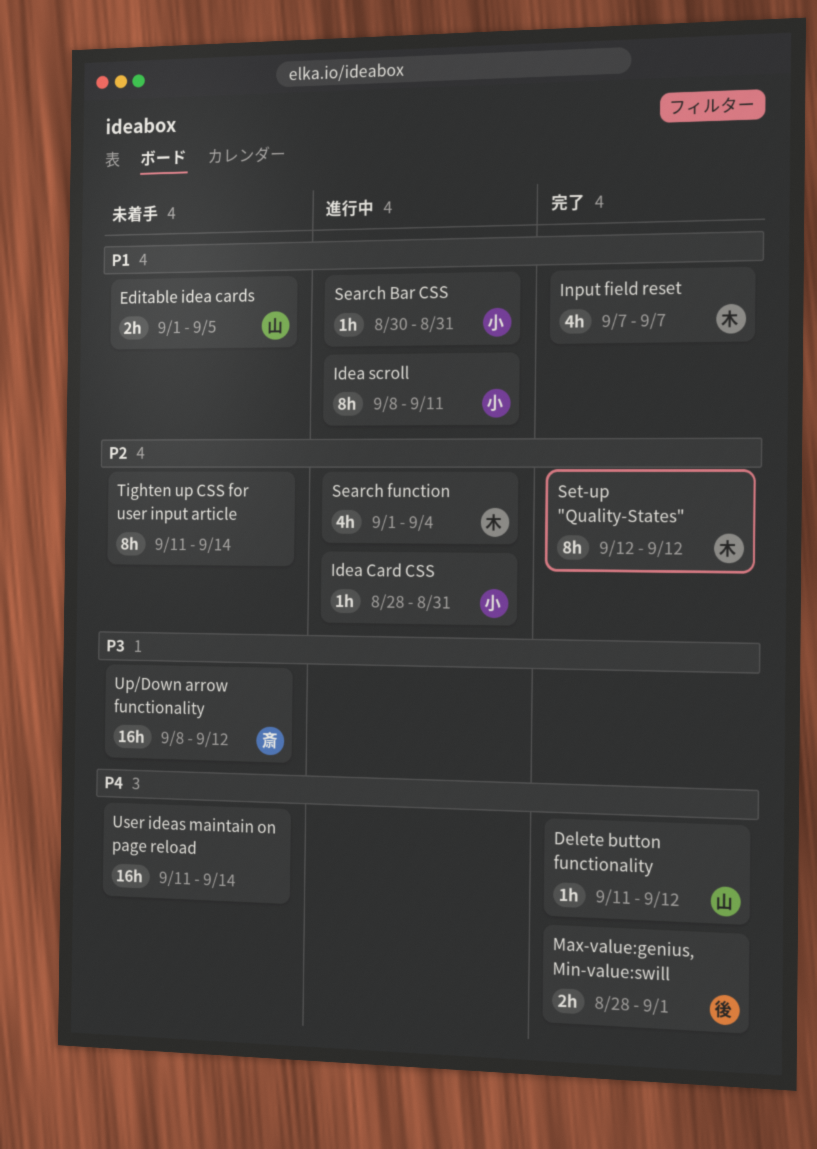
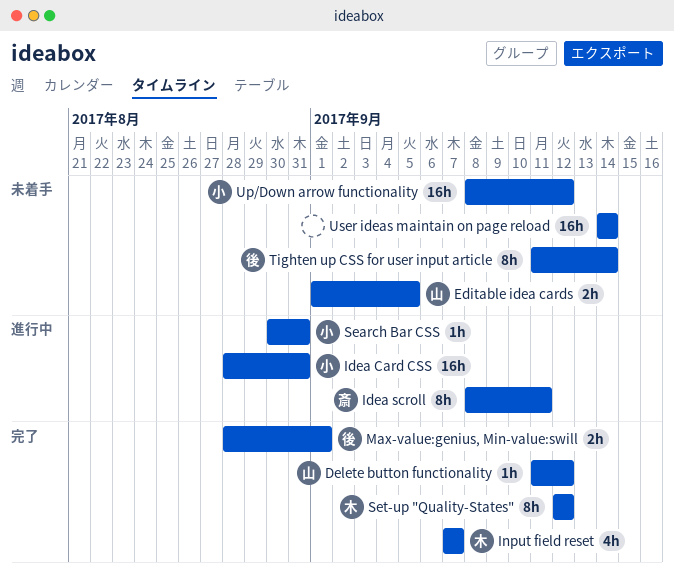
Idea Card CSS, estimate: 1h -> 16h
Idea scroll, owner: 小 -> 斎
Search function: present -> none
Tighten up CSS for user input article, owner: none -> 後
Up/Down arrow functionality, owner: 斎 -> 小
User ideas maintain on page reload, start: Sep 11 -> Sep 14

